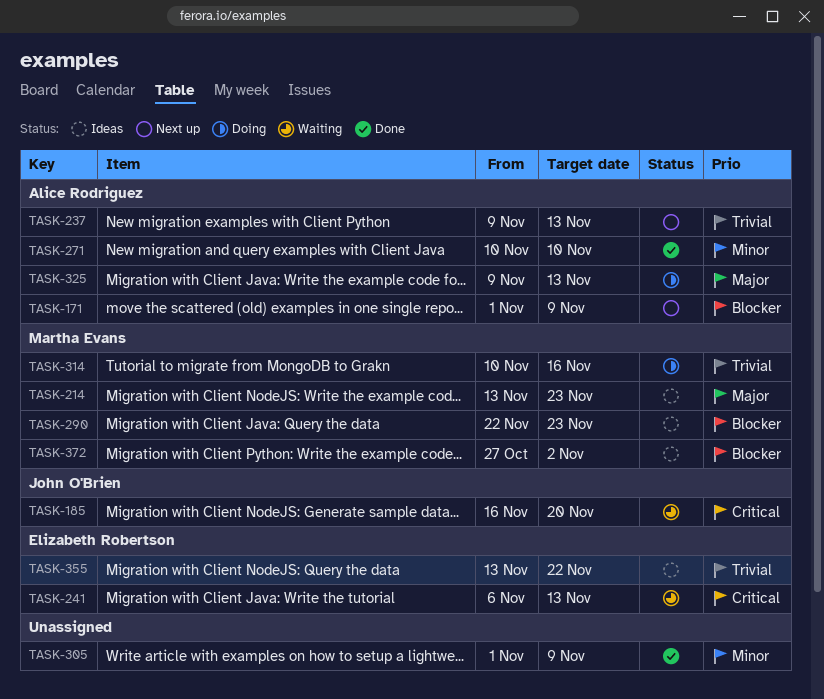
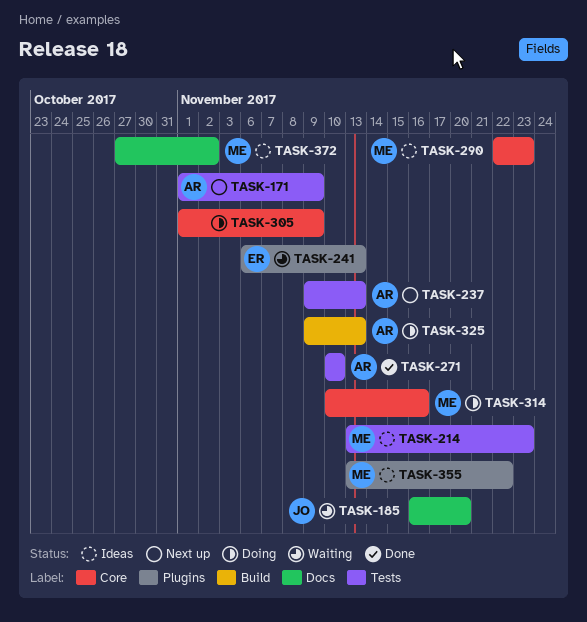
TASK-305, status: Done -> Doing
TASK-355, owner: Elizabeth Robertson -> Martha Evans

